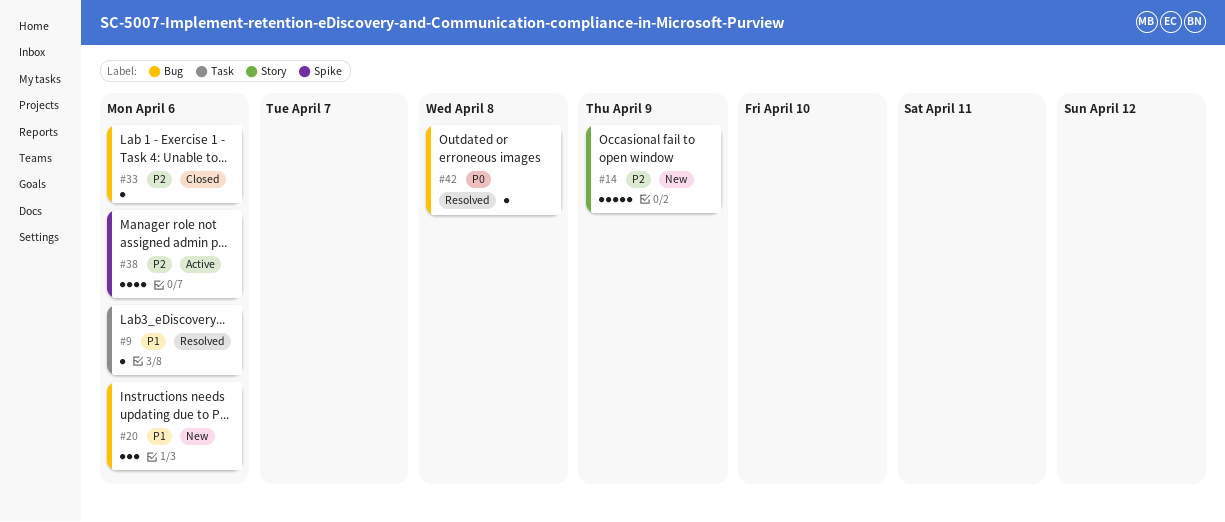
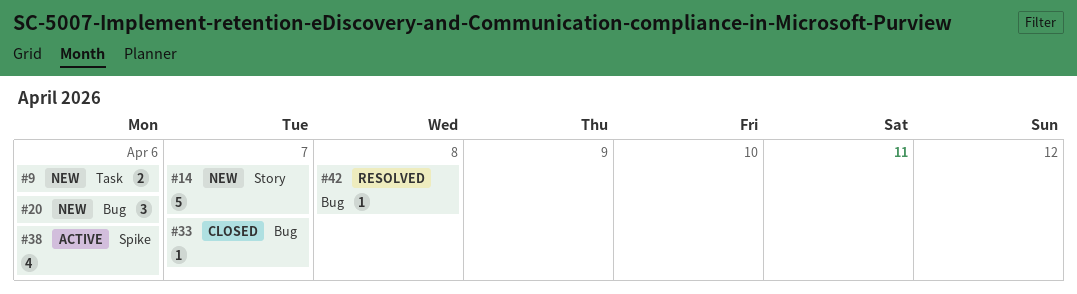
#9, status: Resolved -> New
#9, estimate: 1 -> 2
#14, due: Apr 9 -> Apr 7
#33, due: Apr 6 -> Apr 7

